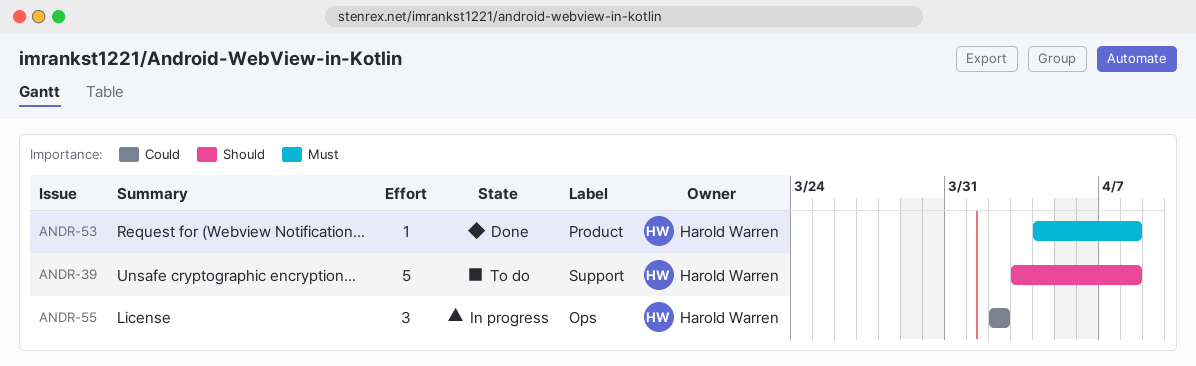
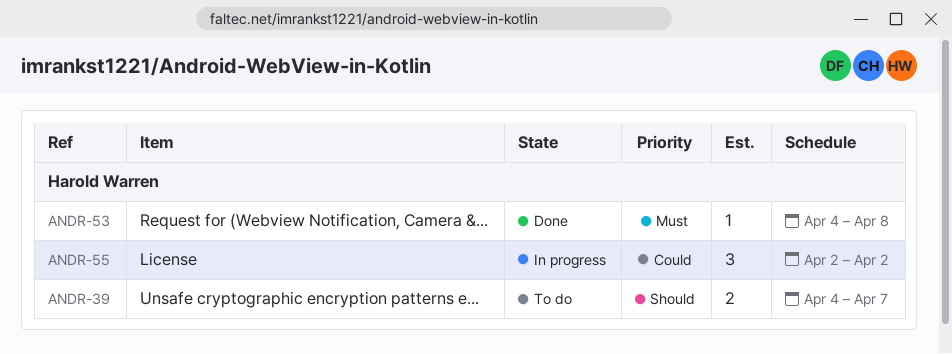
ANDR-39, estimate: 5 -> 2
ANDR-39, start: Apr 3 -> Apr 4
ANDR-39, due: Apr 8 -> Apr 7

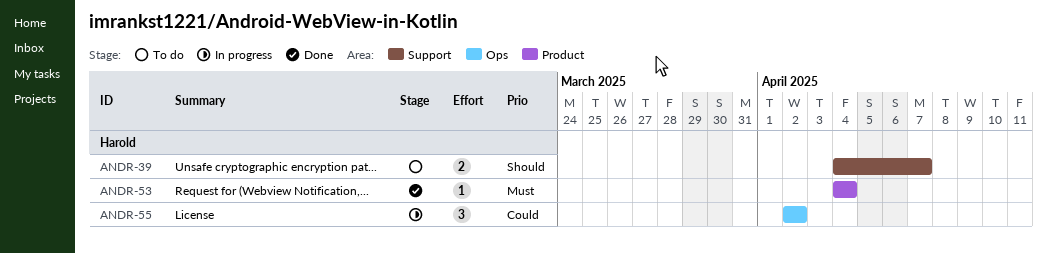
ANDR-53, due: Apr 8 -> Apr 4

